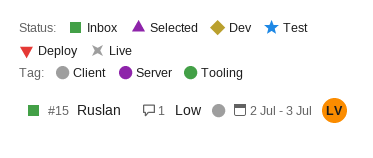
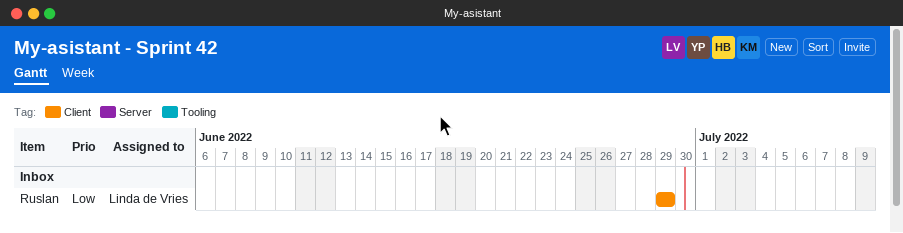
Ruslan, start: Jul 2 -> Jun 29
Ruslan, due: Jul 3 -> Jun 29

